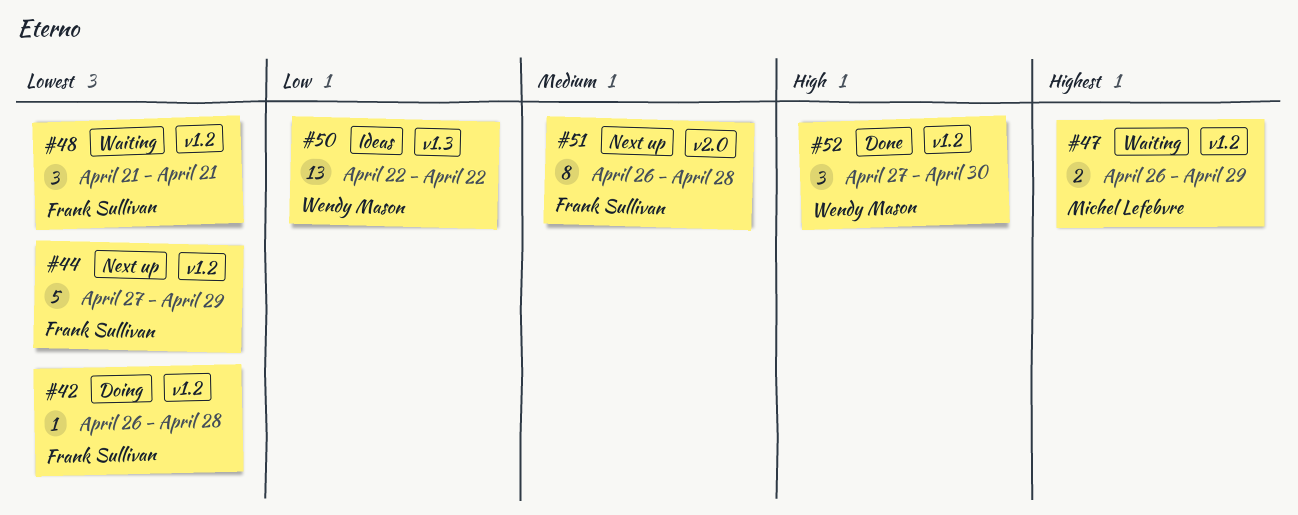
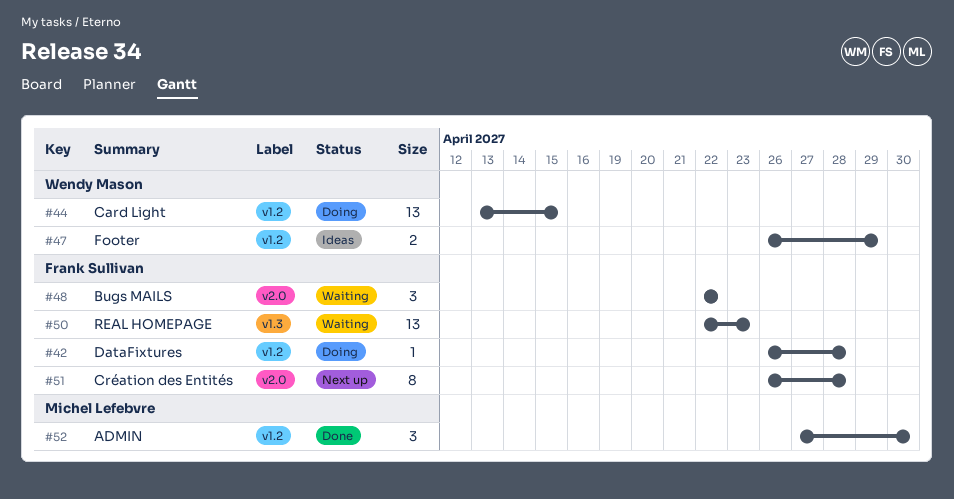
#44, status: Next up -> Doing
#44, owner: Frank Sullivan -> Wendy Mason
#44, estimate: 5 -> 13
#44, start: Apr 27 -> Apr 13
#44, due: Apr 29 -> Apr 15
#47, status: Waiting -> Ideas
#47, owner: Michel Lefebvre -> Wendy Mason
#48, label: v1.2 -> v2.0
#48, start: Apr 21 -> Apr 22
#48, due: Apr 21 -> Apr 22
#50, status: Ideas -> Waiting
#50, owner: Wendy Mason -> Frank Sullivan
#50, due: Apr 22 -> Apr 23
#52, owner: Wendy Mason -> Michel Lefebvre

